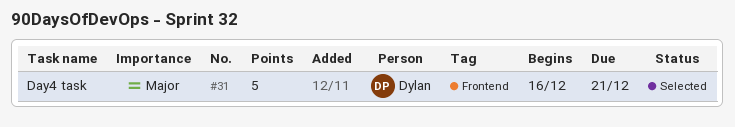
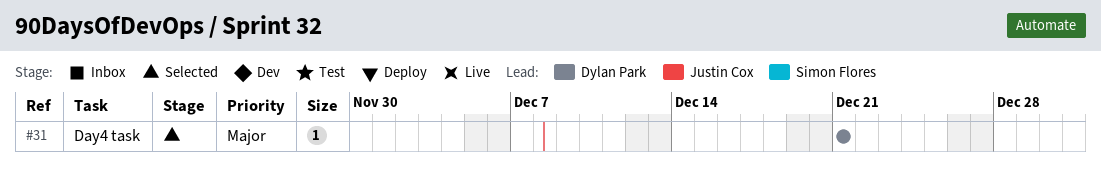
#31, estimate: 5 -> 1
#31, start: Dec 16 -> Dec 21

